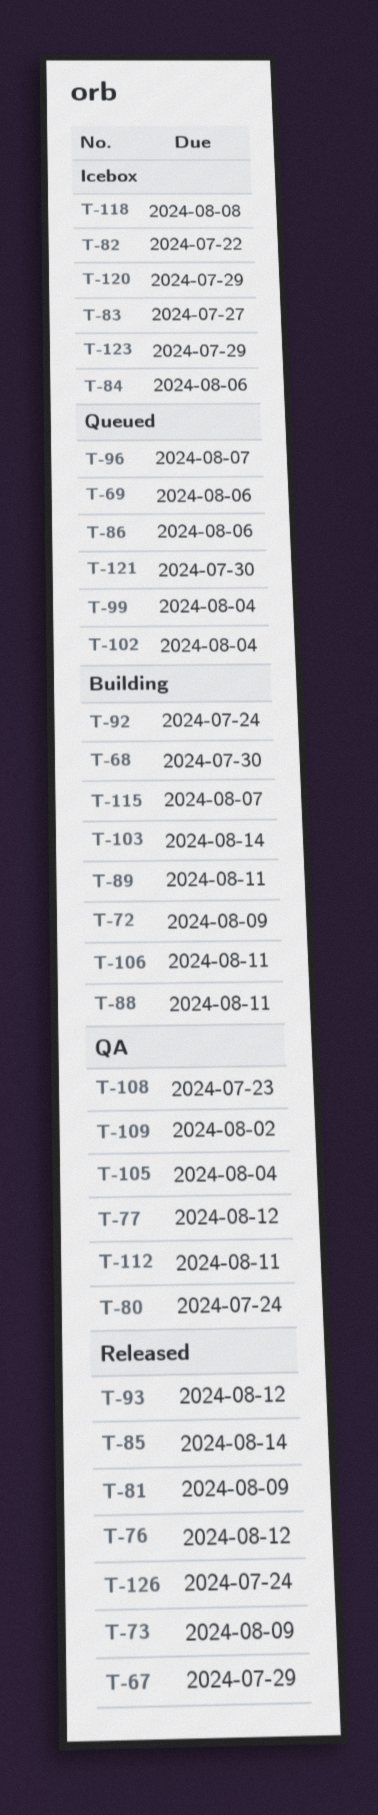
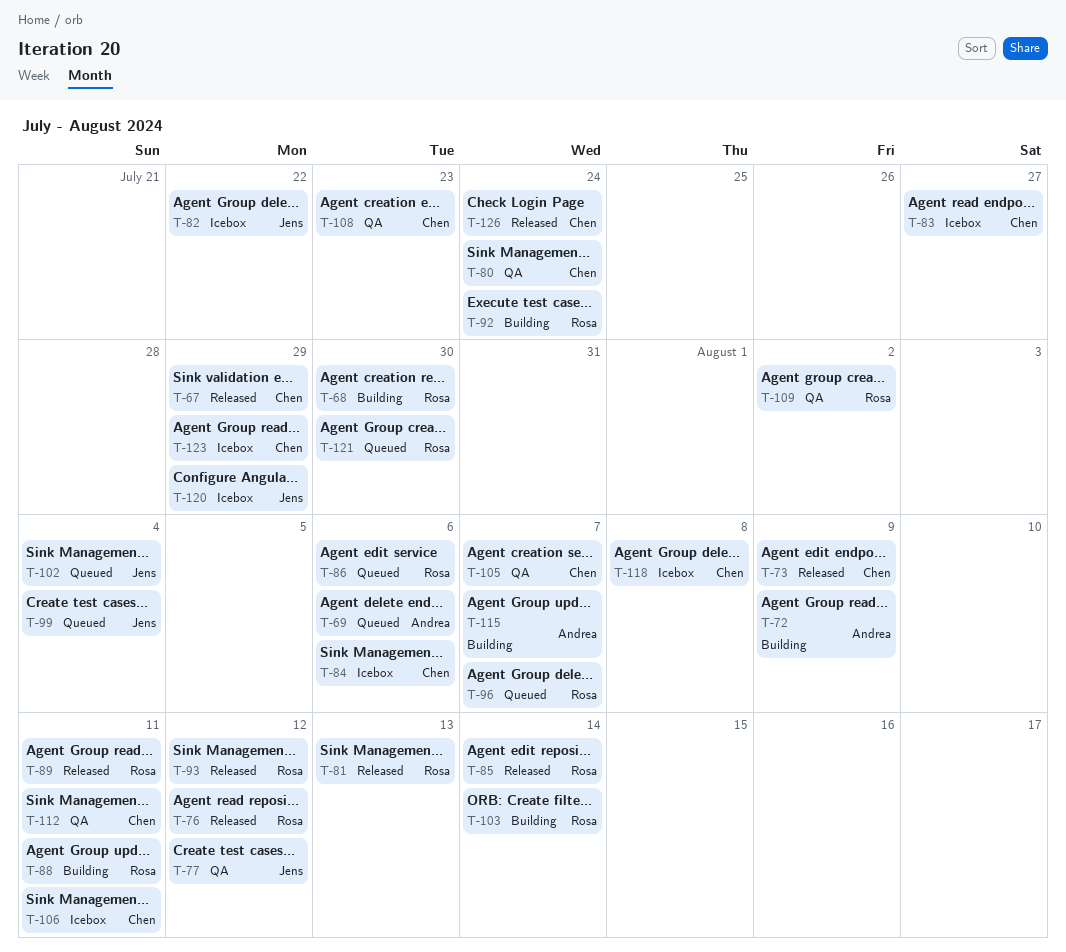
T-81, due: Aug 9 -> Aug 13
T-89, status: Building -> Released
T-105, due: Aug 4 -> Aug 7
T-106, status: Building -> Icebox

